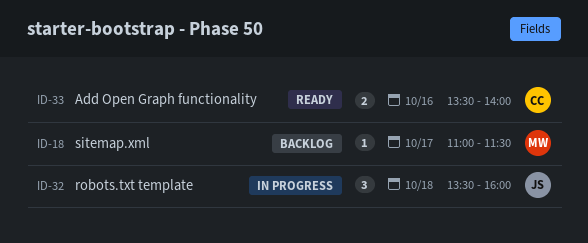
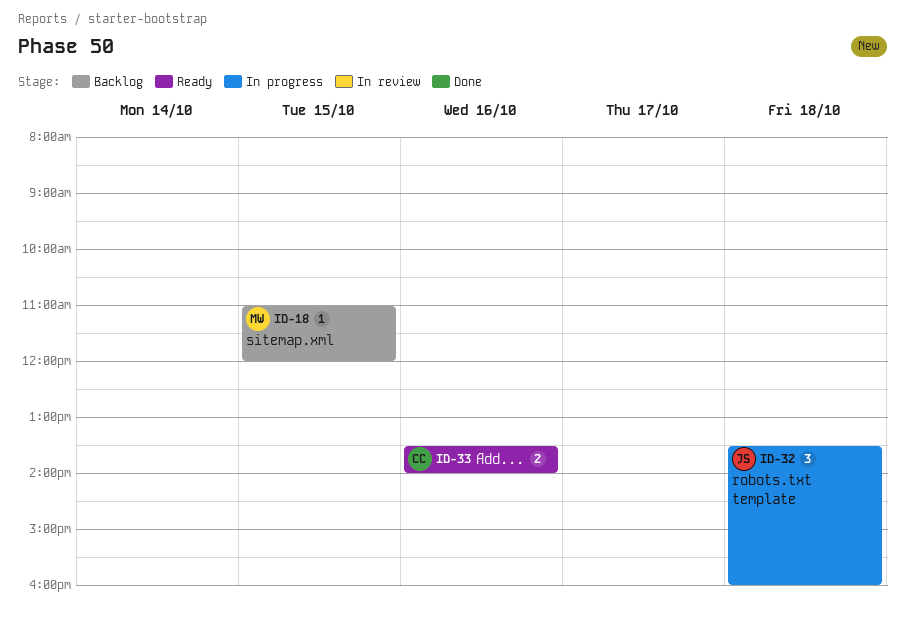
ID-18, day: Oct 17 -> Oct 15
ID-18, ends: 11:30 -> 12:00

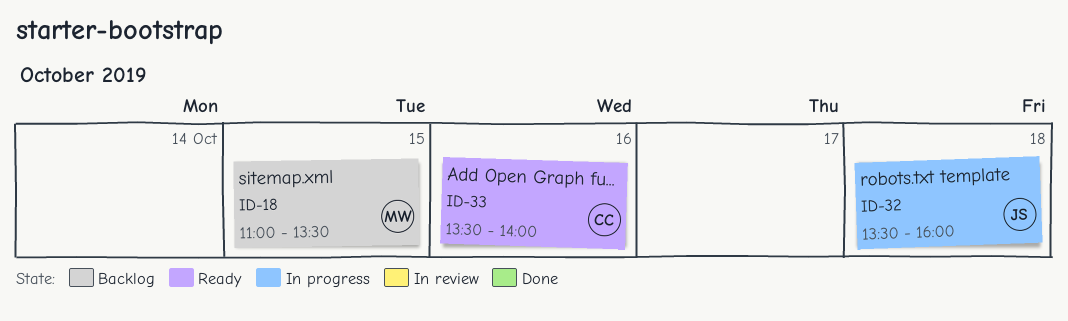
ID-18, ends: 12:00 -> 13:30

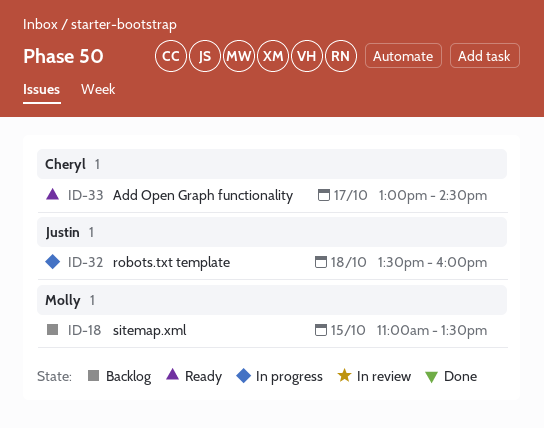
ID-33, day: Oct 16 -> Oct 17
ID-33, begins: 13:30 -> 13:00
ID-33, ends: 14:00 -> 14:30

